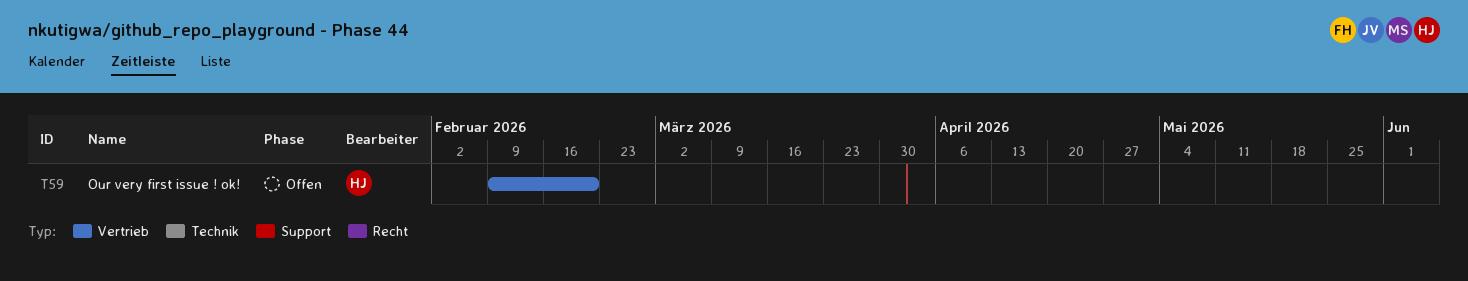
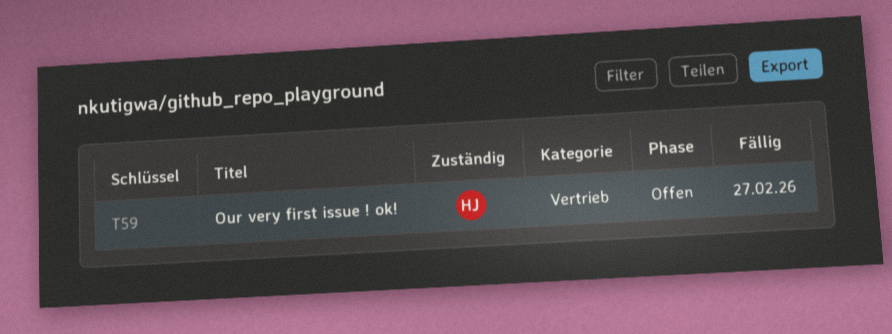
T59, due: Feb 20 -> Feb 27

